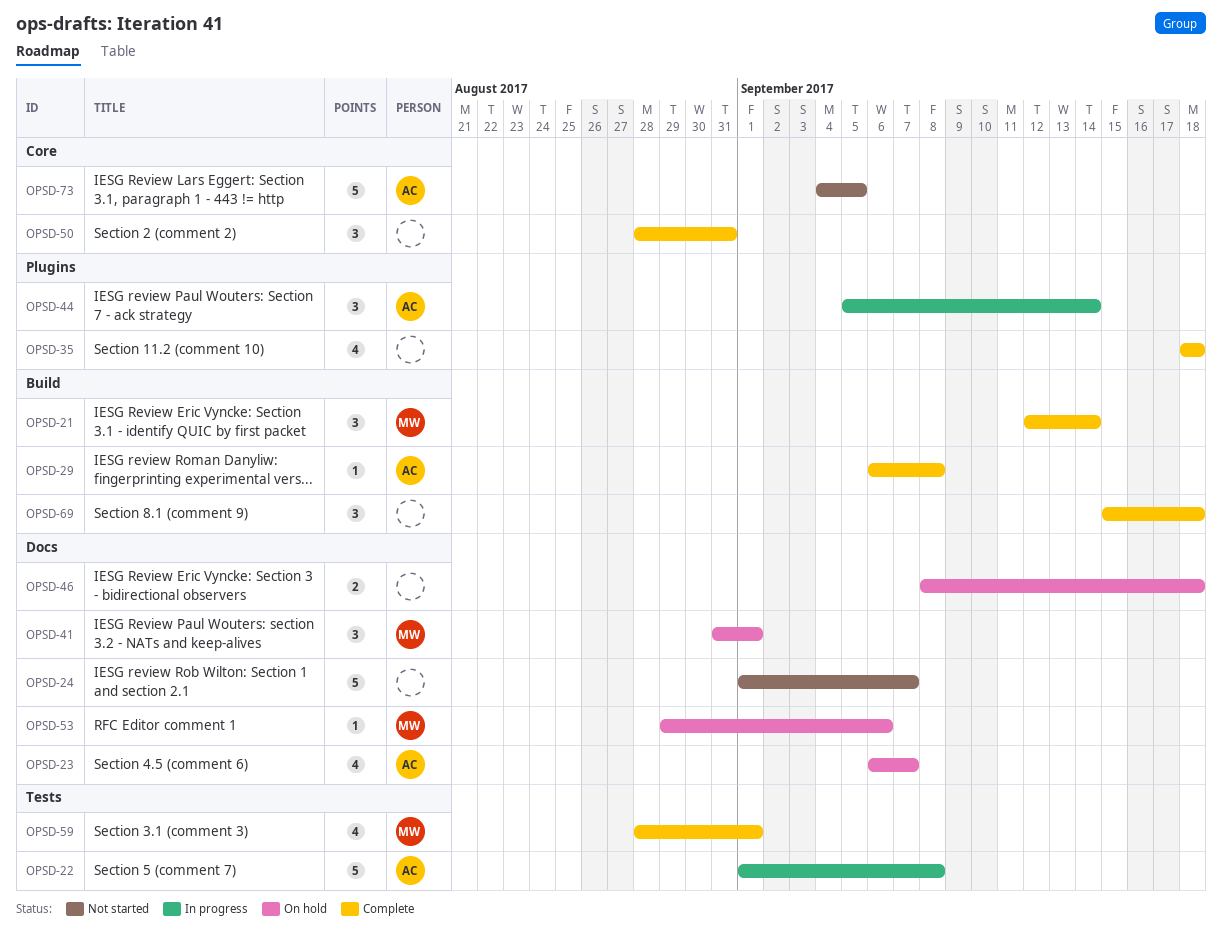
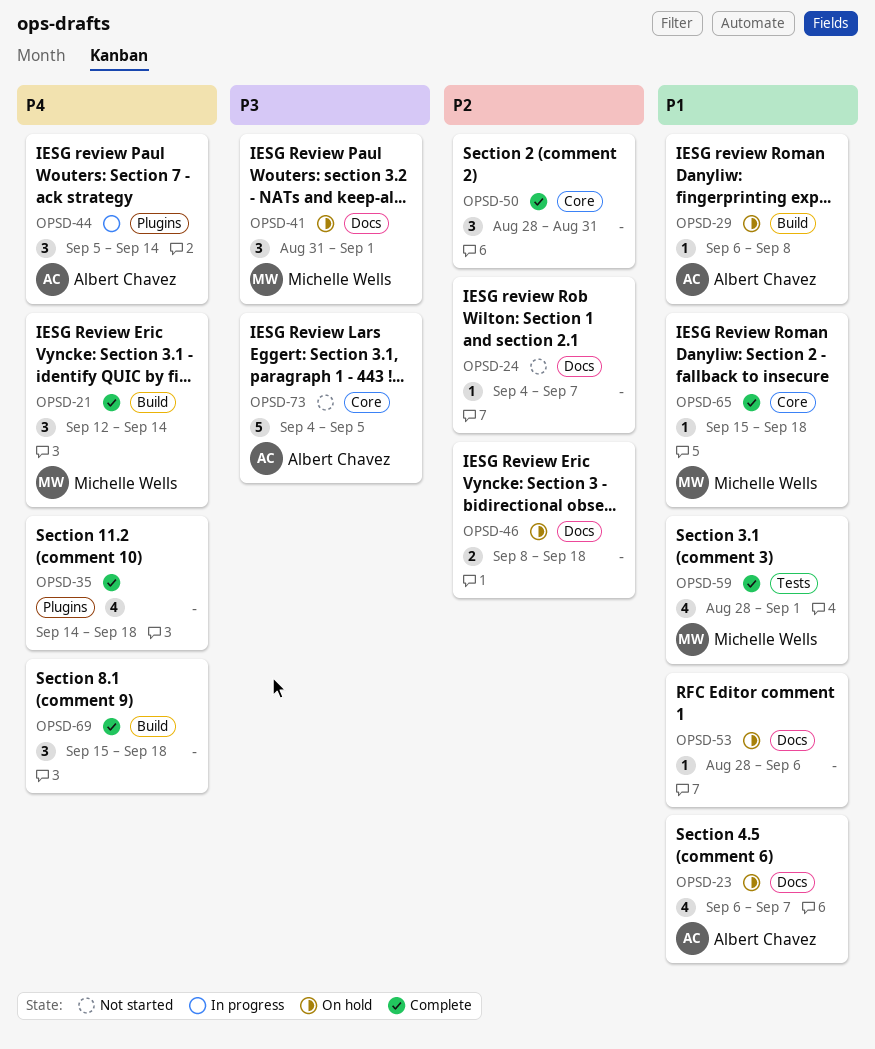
OPSD-22: present -> none
OPSD-24, estimate: 5 -> 1
OPSD-24, start: Sep 1 -> Sep 4
OPSD-29, status: Complete -> On hold
OPSD-35, start: Sep 18 -> Sep 14
OPSD-53, owner: Michelle Wells -> none
OPSD-53, start: Aug 29 -> Aug 28
OPSD-65: none -> present

